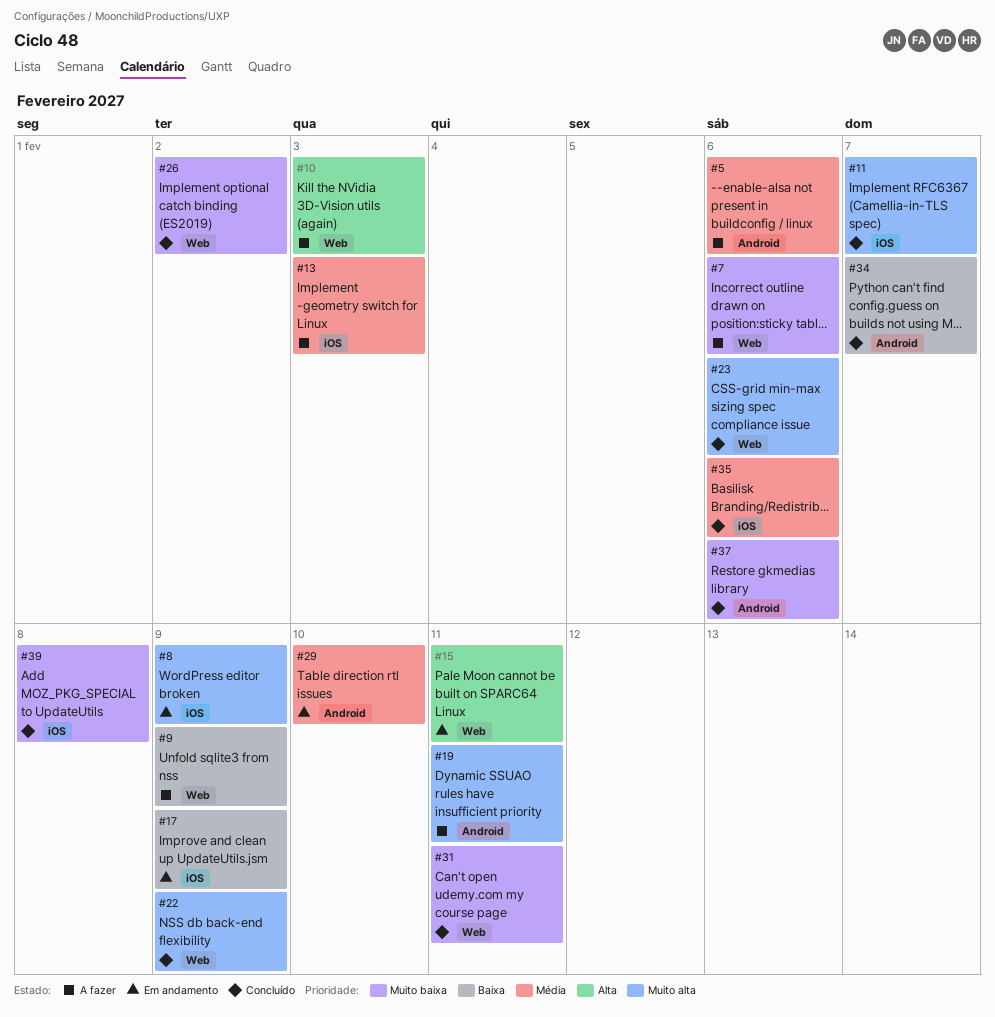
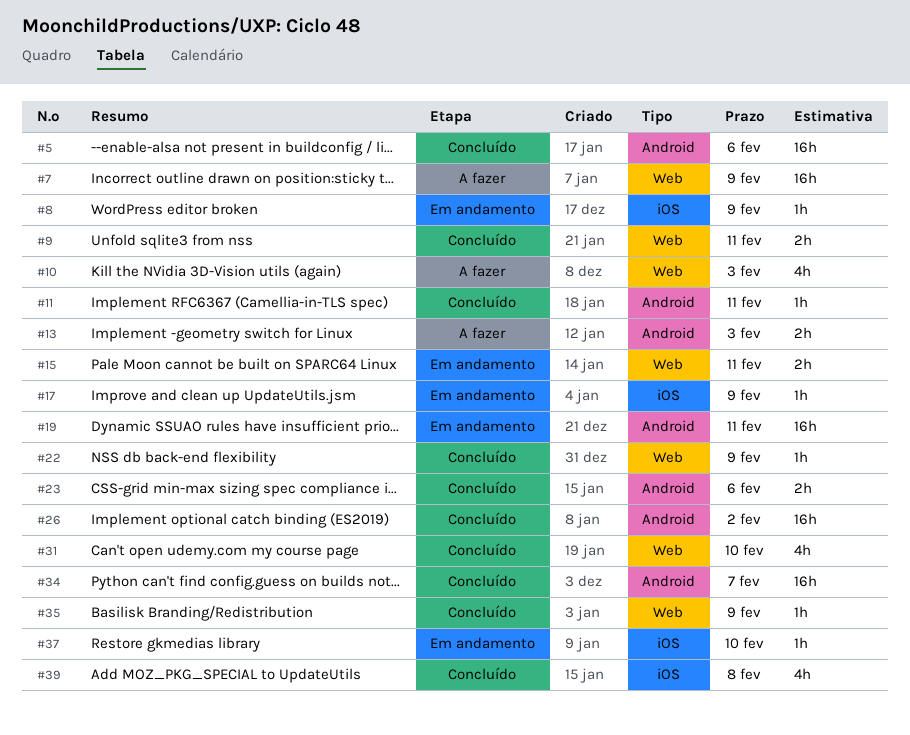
#5, status: A fazer -> Concluído
#7, due: Feb 6 -> Feb 9
#9, status: A fazer -> Concluído
#9, due: Feb 9 -> Feb 11
#11, label: iOS -> Android
#11, due: Feb 7 -> Feb 11
#13, label: iOS -> Android
#19, status: A fazer -> Em andamento
#23, label: Web -> Android
#26, label: Web -> Android
#29: present -> none
#31, due: Feb 11 -> Feb 10
#35, label: iOS -> Web
#35, due: Feb 6 -> Feb 9
#37, status: Concluído -> Em andamento
#37, label: Android -> iOS
#37, due: Feb 6 -> Feb 10

